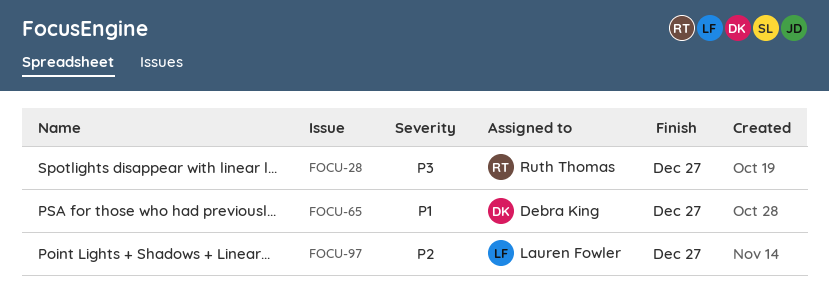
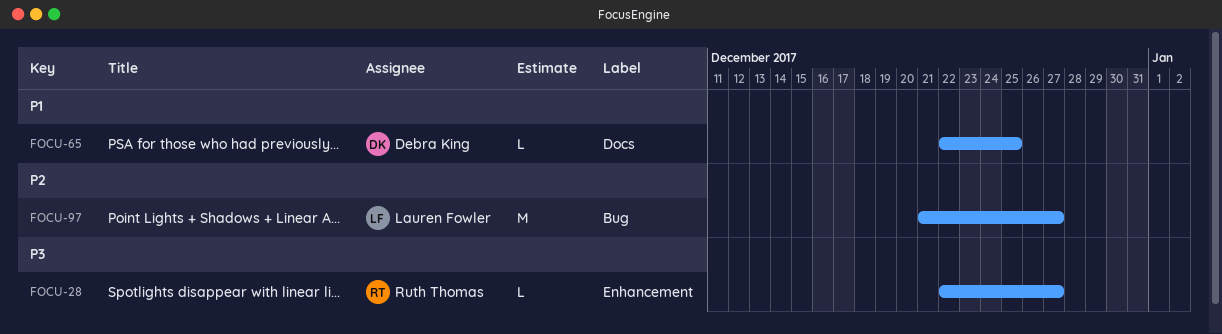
FOCU-65, due: Dec 27 -> Dec 25

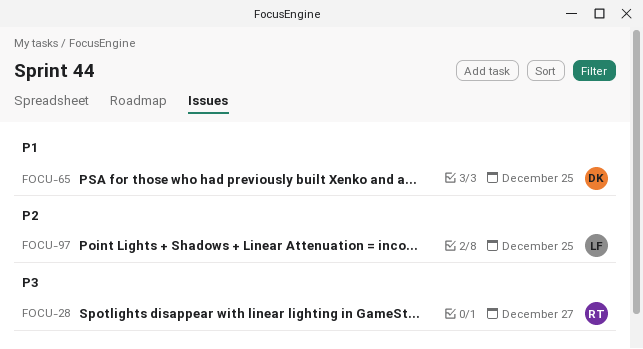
FOCU-97, due: Dec 27 -> Dec 25

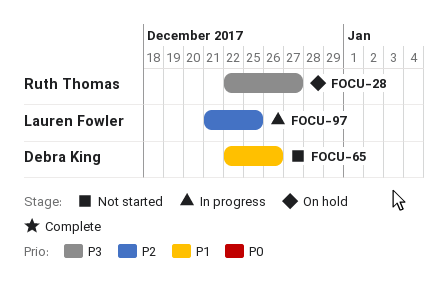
FOCU-65, due: Dec 25 -> Dec 26

